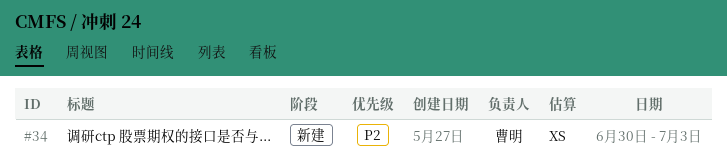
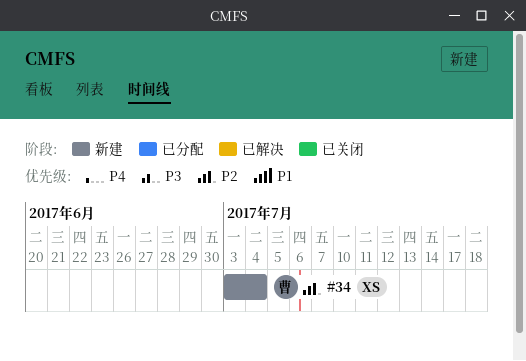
#34, start: Jun 30 -> Jul 3
#34, due: Jul 3 -> Jul 4

